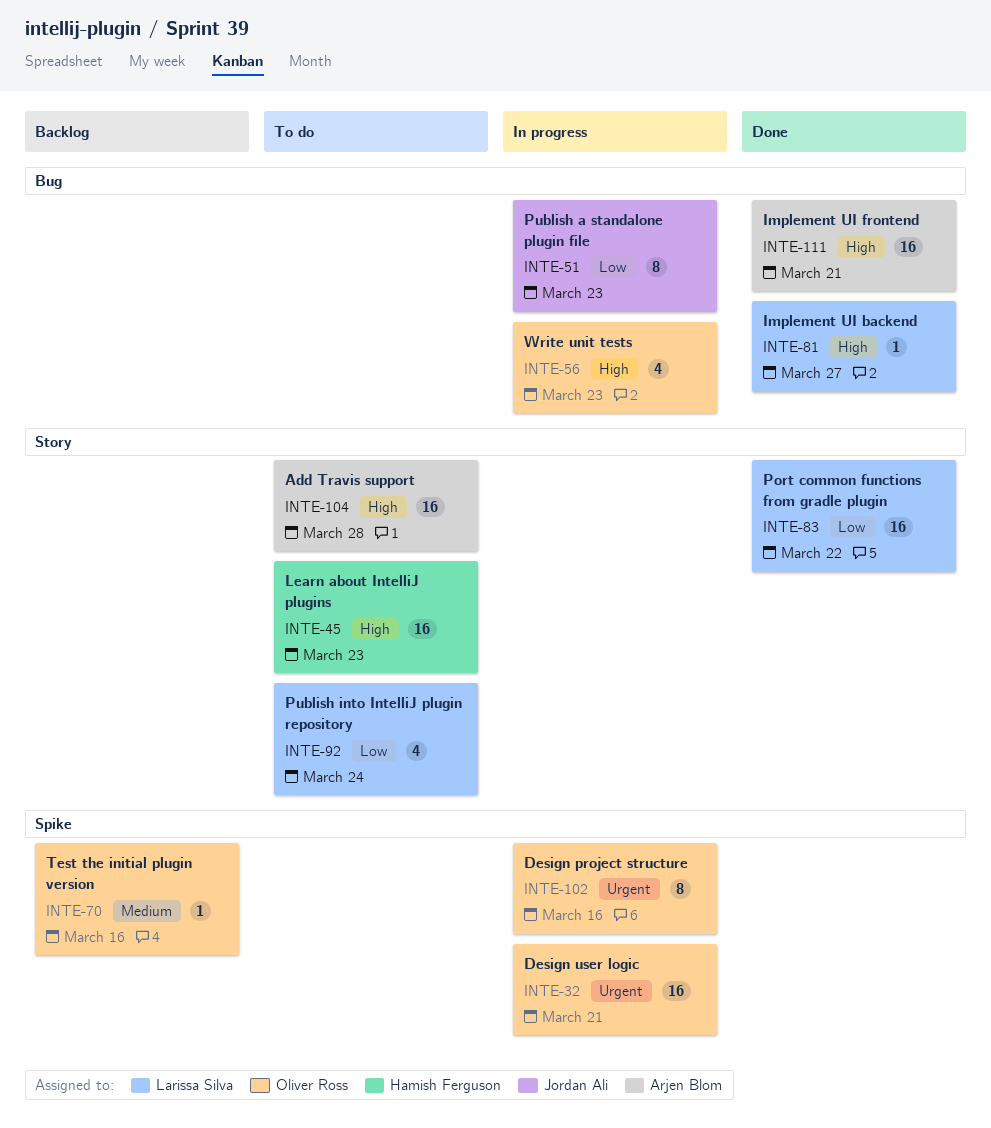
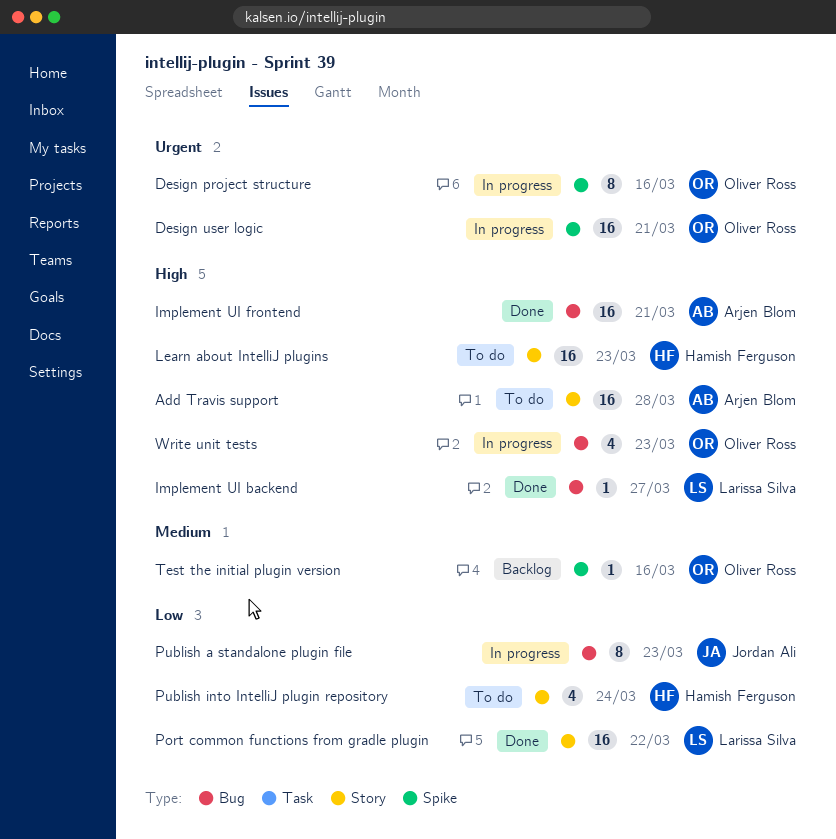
Publish into IntelliJ plugin repository, owner: Larissa Silva -> Hamish Ferguson

